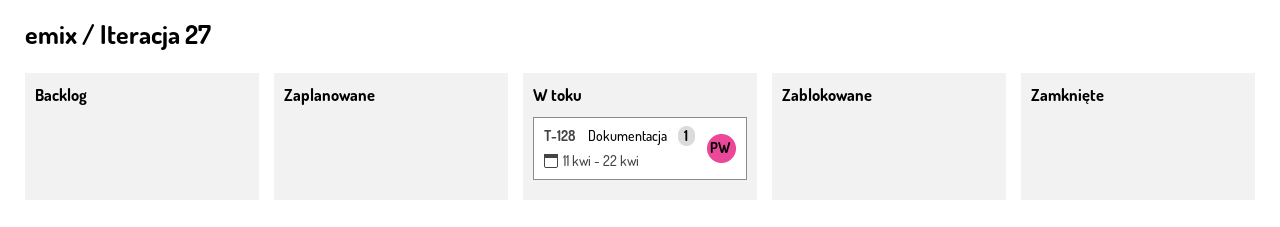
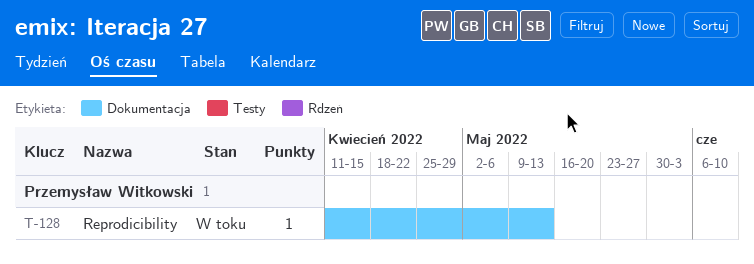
T-128, due: Apr 22 -> May 13

